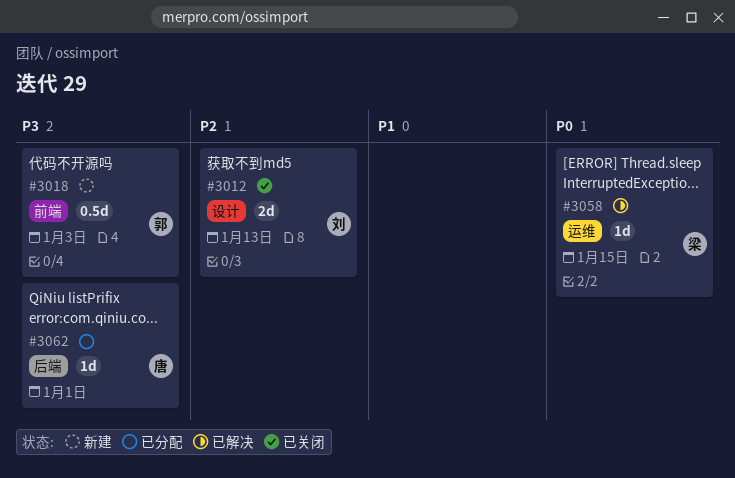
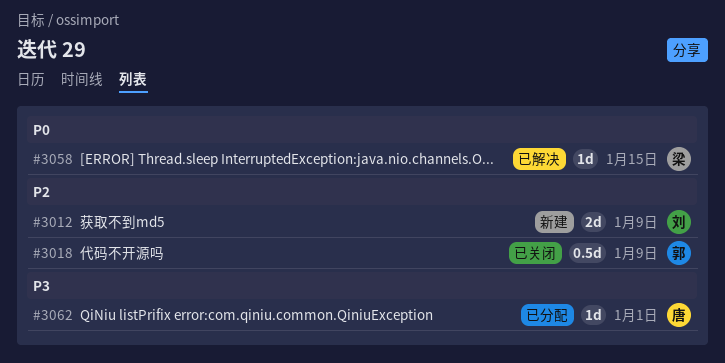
#3012, status: 已关闭 -> 新建
#3012, due: Jan 13 -> Jan 9
#3018, status: 新建 -> 已关闭
#3018, priority: P3 -> P2
#3018, due: Jan 3 -> Jan 9

